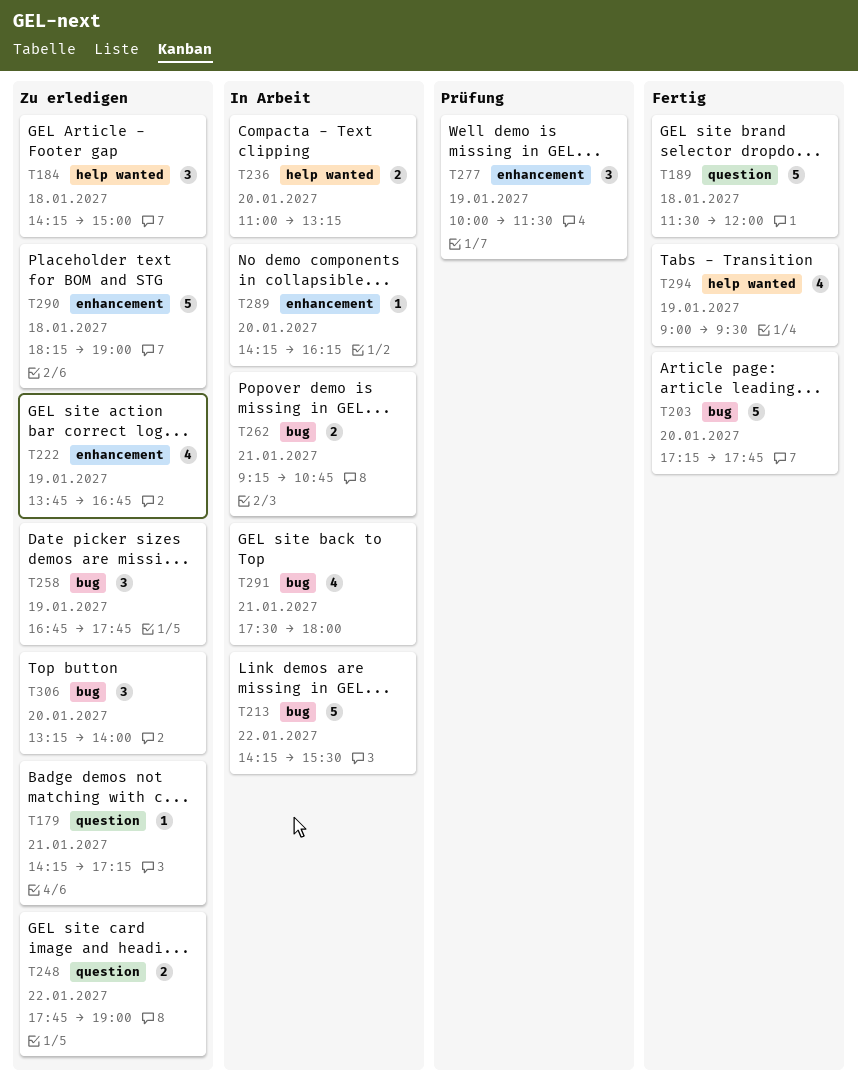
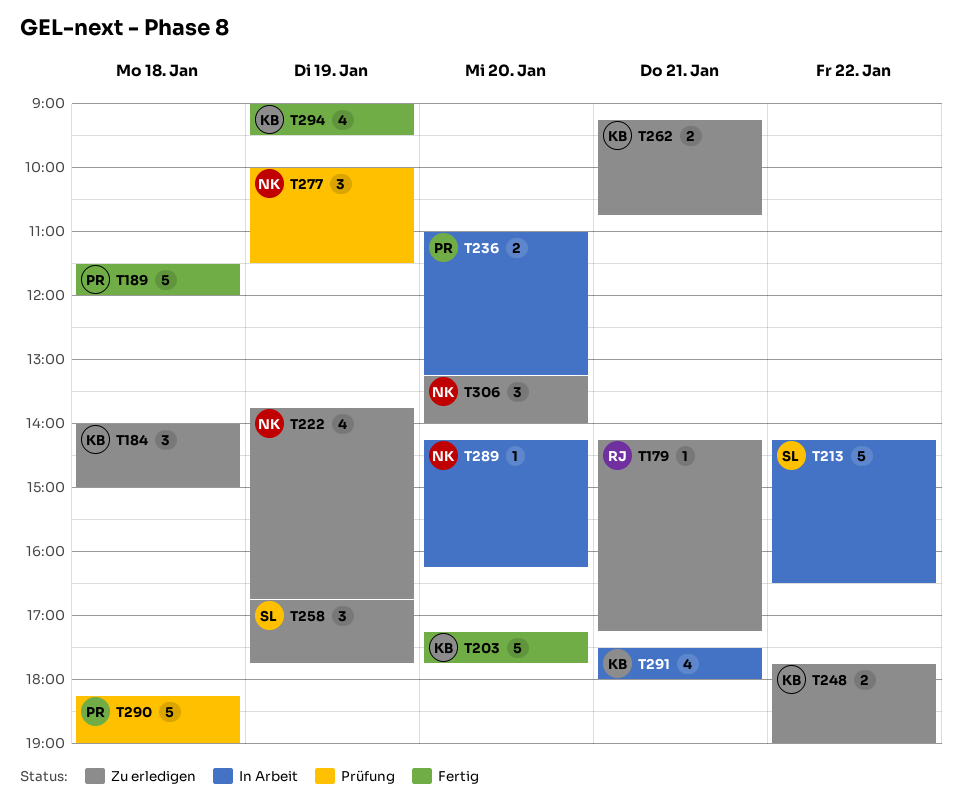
T184, begins: 14:15 -> 14:00
T213, ends: 15:30 -> 16:30
T262, status: In Arbeit -> Zu erledigen
T290, status: Zu erledigen -> Prüfung

